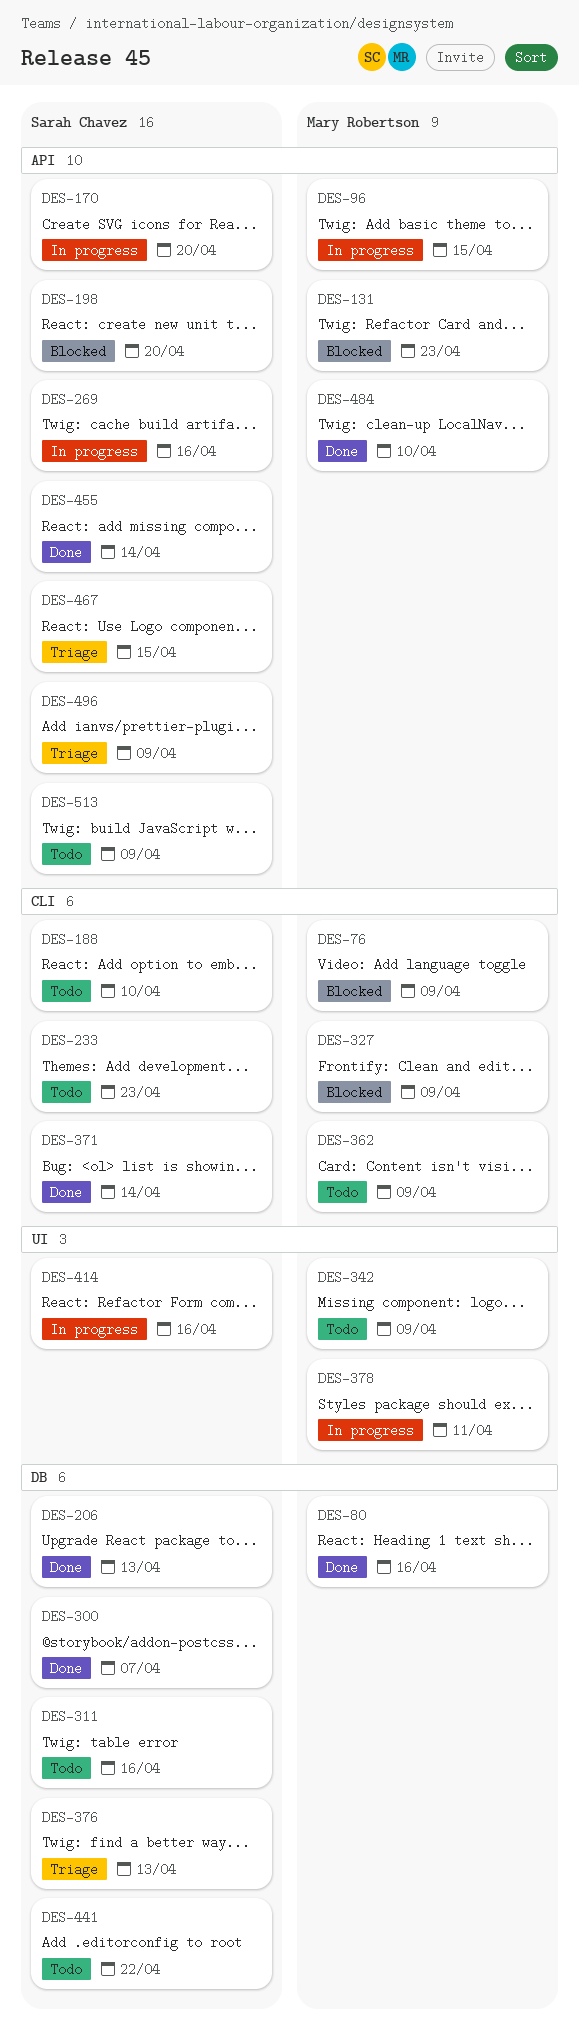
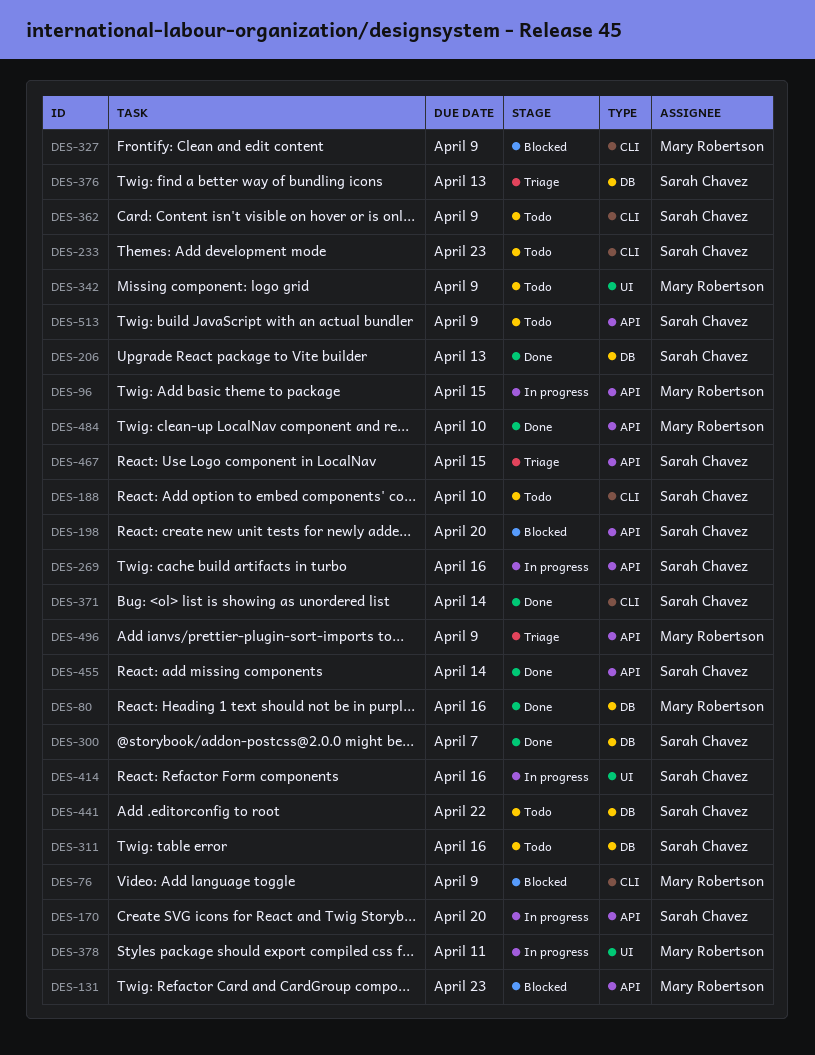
DES-362, owner: Mary Robertson -> Sarah Chavez
DES-496, owner: Sarah Chavez -> Mary Robertson

